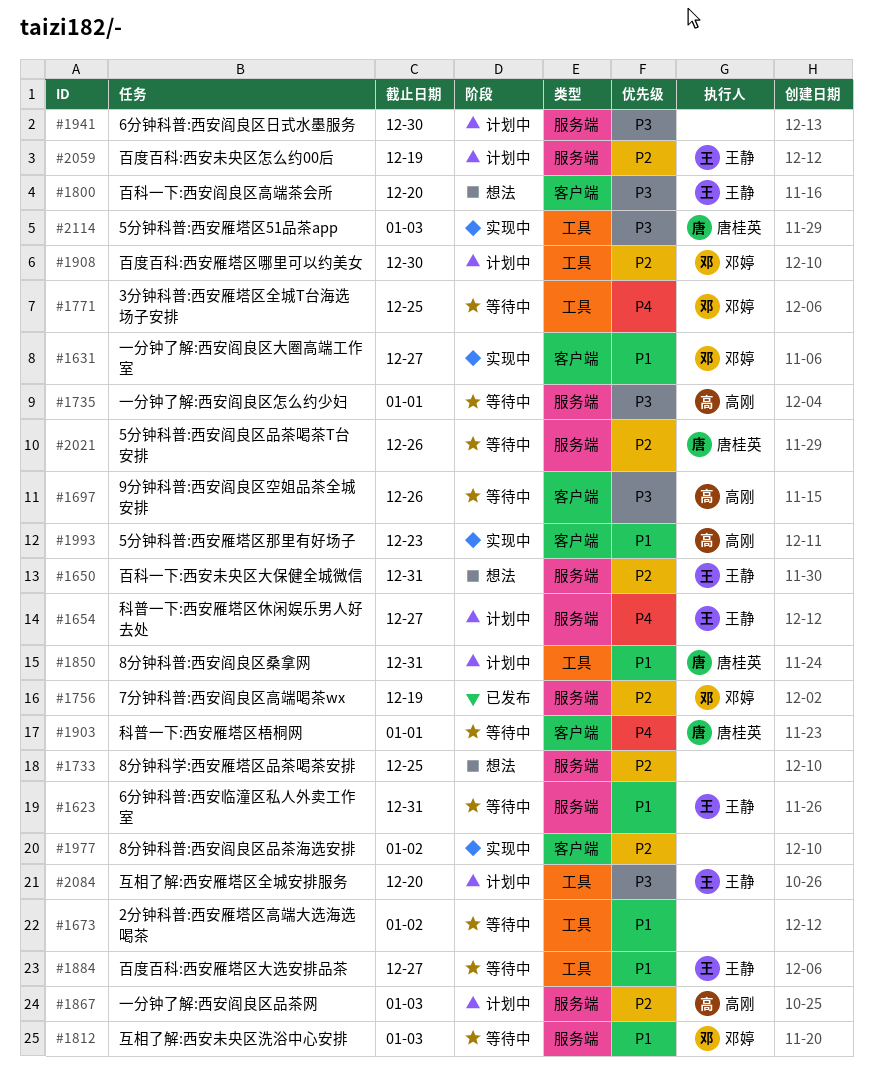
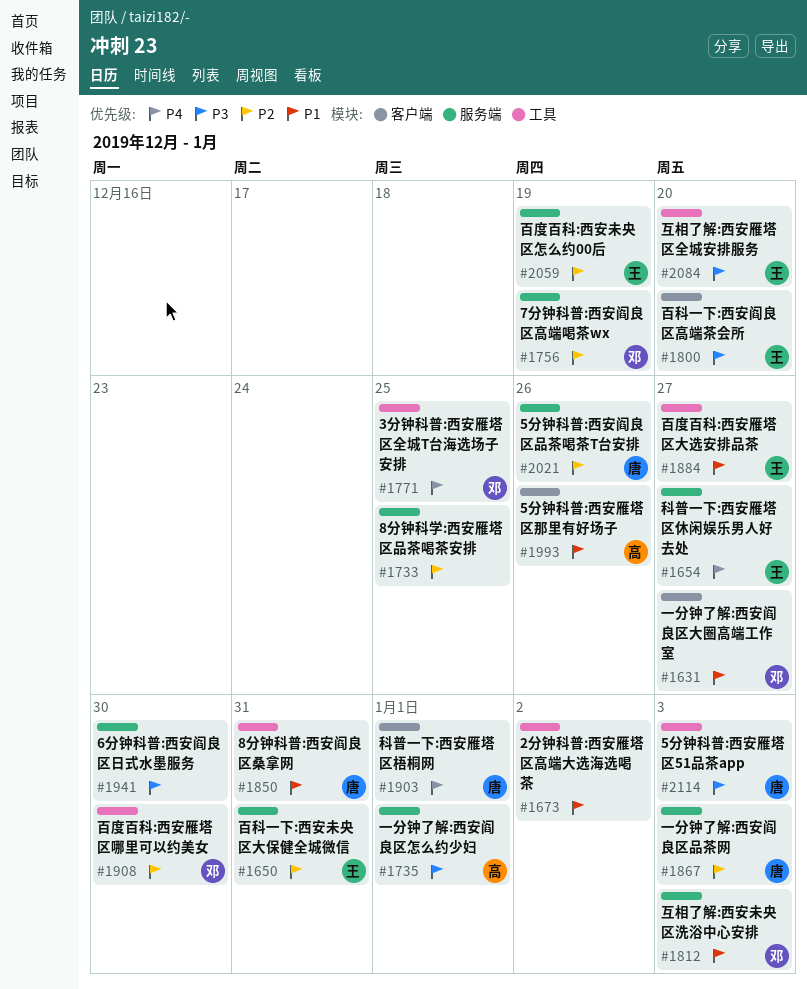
#1623: present -> none
#1697: present -> none
#1867, owner: 高刚 -> 唐桂英
#1977: present -> none
#1993, due: Dec 23 -> Dec 26

